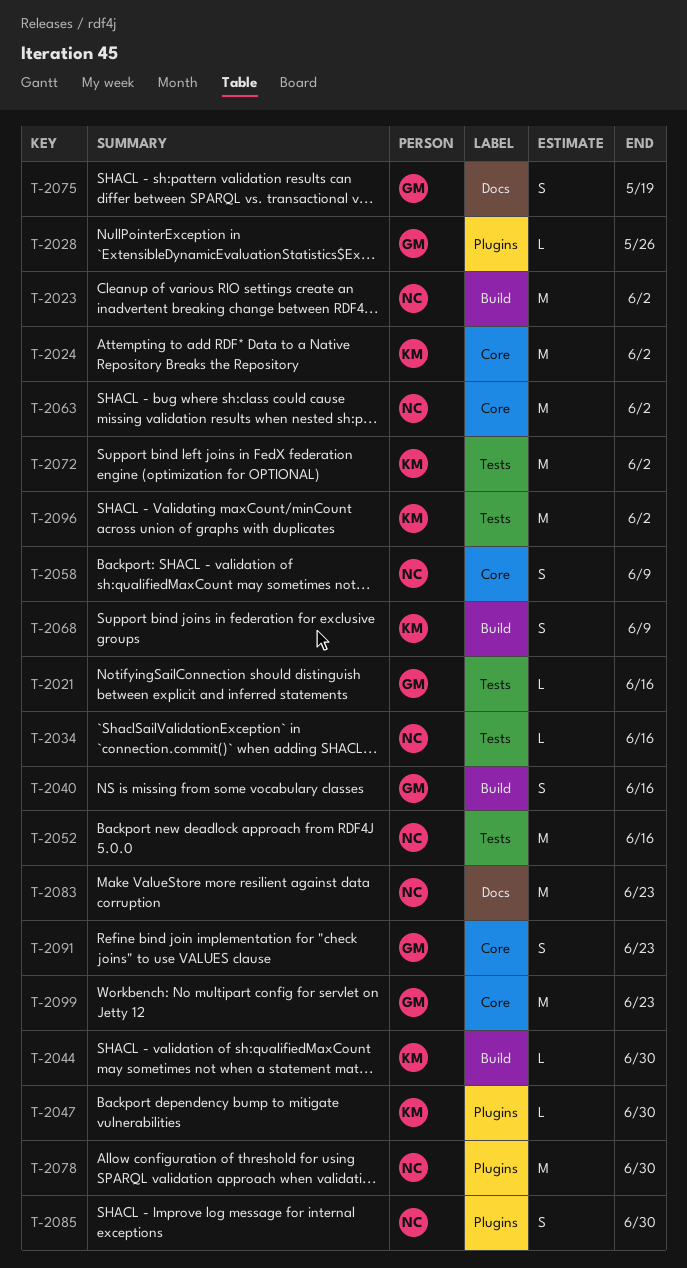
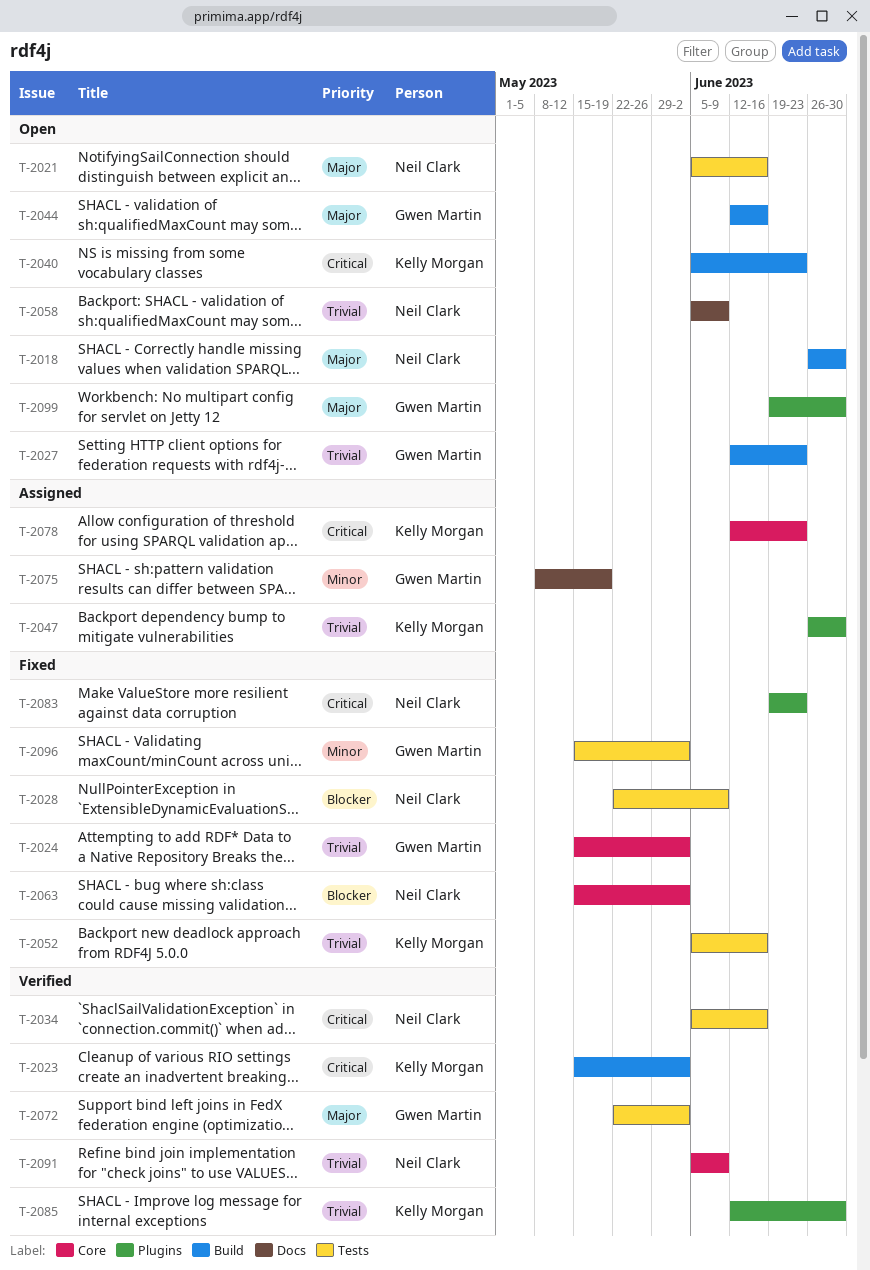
T-2018: none -> present
T-2021, owner: Gwen Martin -> Neil Clark
T-2023, owner: Neil Clark -> Kelly Morgan
T-2024, owner: Kelly Morgan -> Gwen Martin
T-2027: none -> present
T-2028, owner: Gwen Martin -> Neil Clark
T-2028, label: Plugins -> Tests
T-2028, due: May 26 -> Jun 9
T-2040, owner: Gwen Martin -> Kelly Morgan
T-2040, due: Jun 16 -> Jun 23
T-2044, owner: Kelly Morgan -> Gwen Martin
T-2044, due: Jun 30 -> Jun 16
T-2052, owner: Neil Clark -> Kelly Morgan
T-2058, label: Core -> Docs
T-2068: present -> none
T-2072, owner: Kelly Morgan -> Gwen Martin
T-2078, owner: Neil Clark -> Kelly Morgan
T-2078, label: Plugins -> Core
T-2078, due: Jun 30 -> Jun 23
T-2083, label: Docs -> Plugins
T-2085, owner: Neil Clark -> Kelly Morgan
T-2091, owner: Gwen Martin -> Neil Clark
T-2091, due: Jun 23 -> Jun 9
T-2096, owner: Kelly Morgan -> Gwen Martin
T-2099, label: Core -> Plugins
T-2099, due: Jun 23 -> Jun 30

